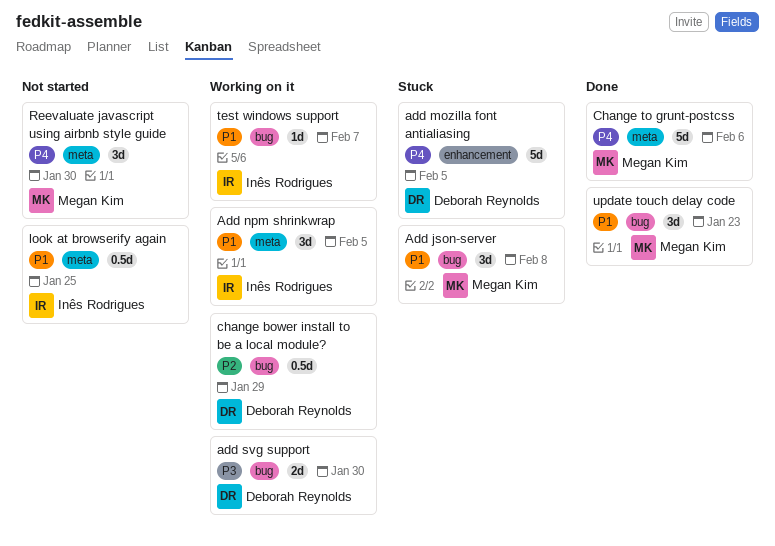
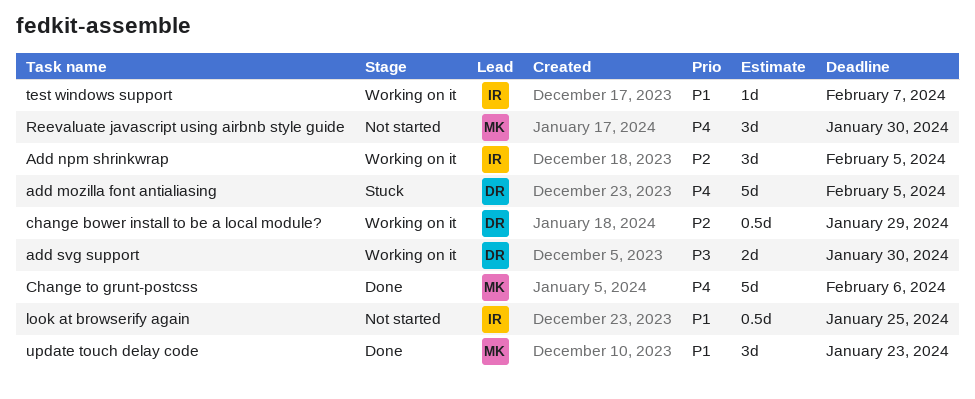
Add json-server: present -> none
Add npm shrinkwrap, priority: P1 -> P2

